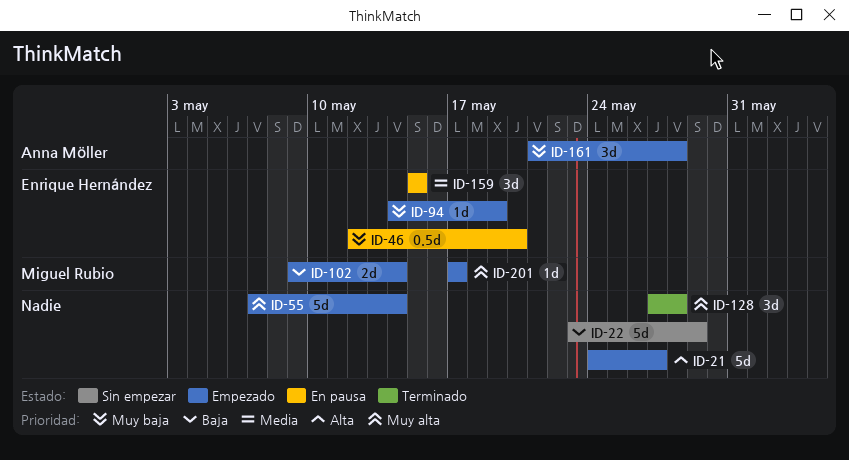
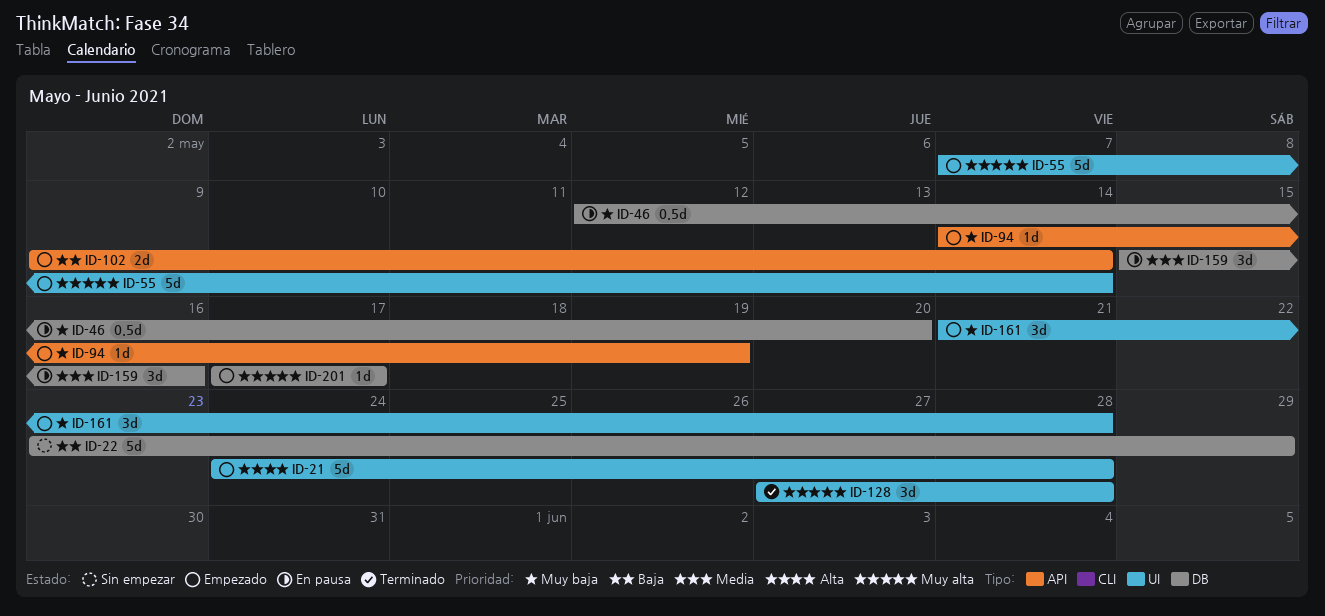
ID-21, due: May 27 -> May 28
ID-159, due: May 15 -> May 16

